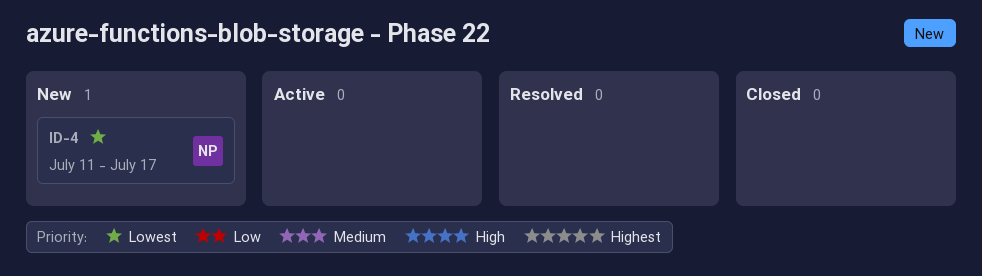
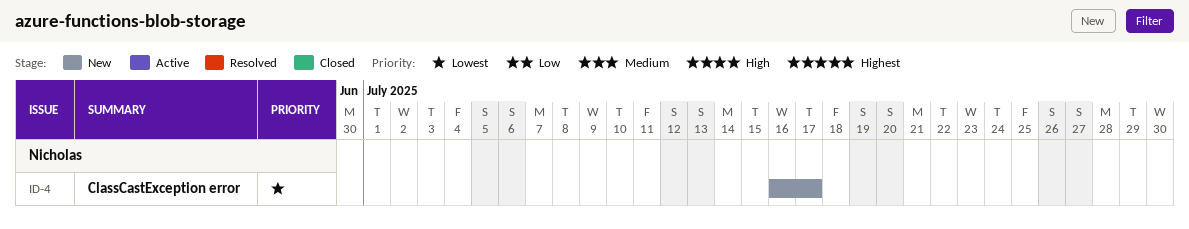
ID-4, start: Jul 11 -> Jul 16

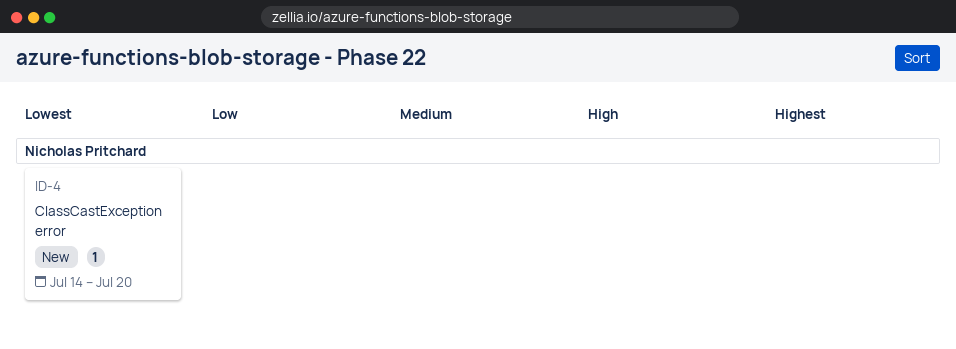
ID-4, start: Jul 16 -> Jul 14
ID-4, due: Jul 17 -> Jul 20

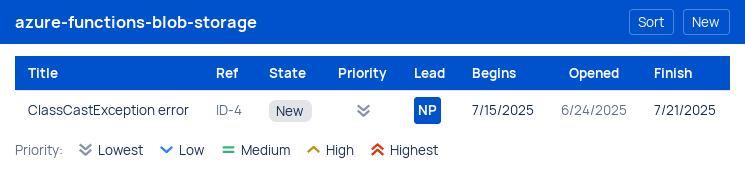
ID-4, start: Jul 14 -> Jul 15
ID-4, due: Jul 20 -> Jul 21

